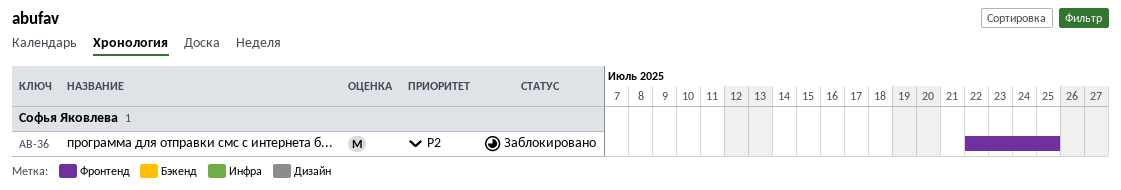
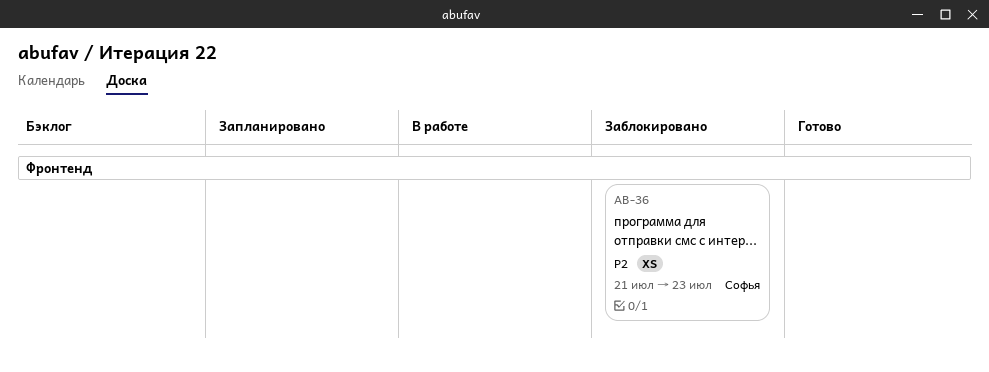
AB-36, estimate: M -> XS
AB-36, start: Jul 22 -> Jul 21
AB-36, due: Jul 25 -> Jul 23

